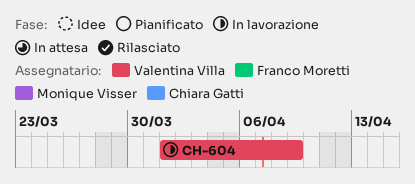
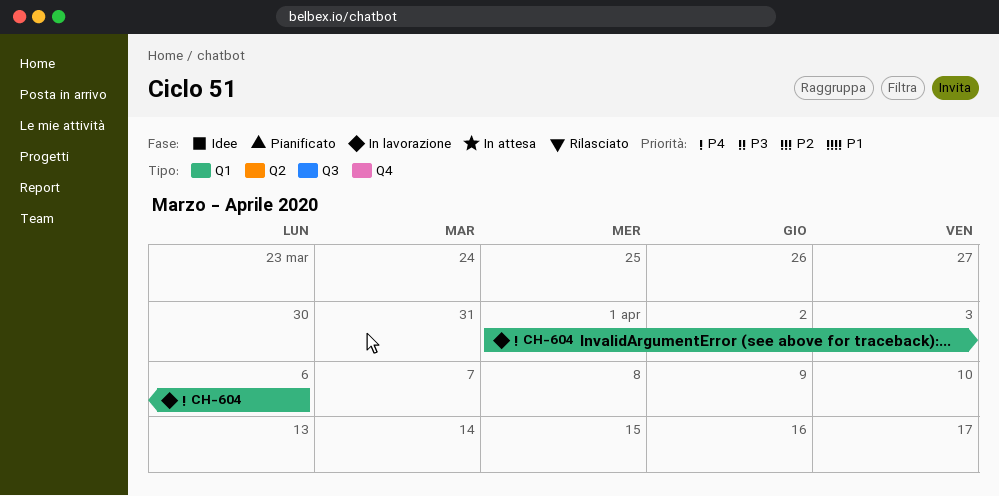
CH-604, due: Apr 9 -> Apr 6

